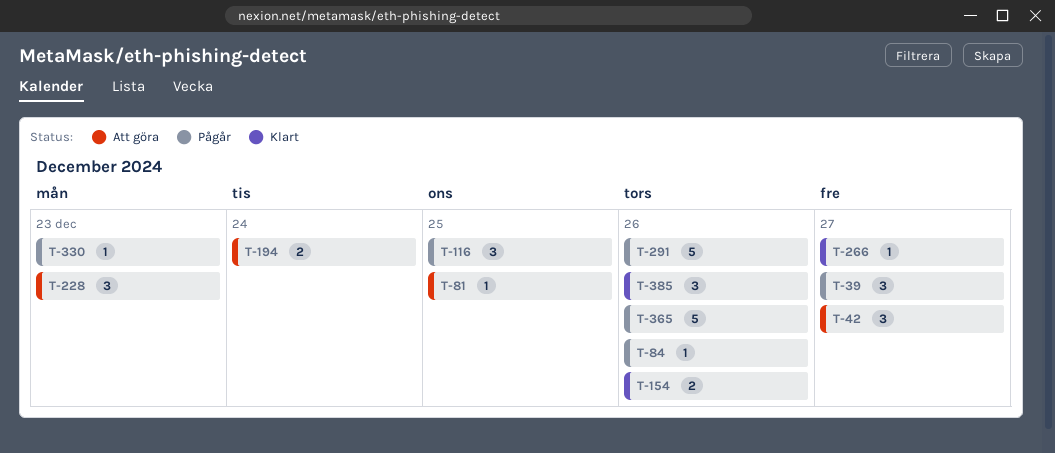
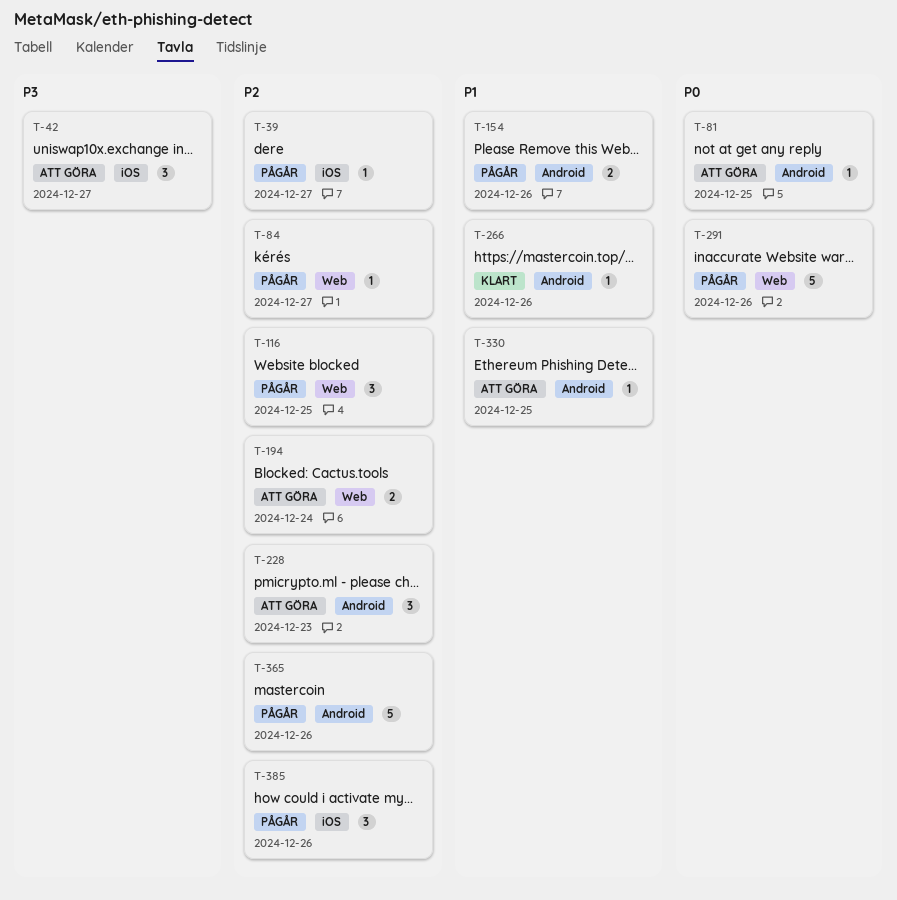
T-39, estimate: 3 -> 1
T-84, due: Dec 26 -> Dec 27
T-154, status: Klart -> Pågår
T-266, due: Dec 27 -> Dec 26
T-330, status: Pågår -> Att göra
T-330, due: Dec 23 -> Dec 25
T-385, status: Klart -> Pågår

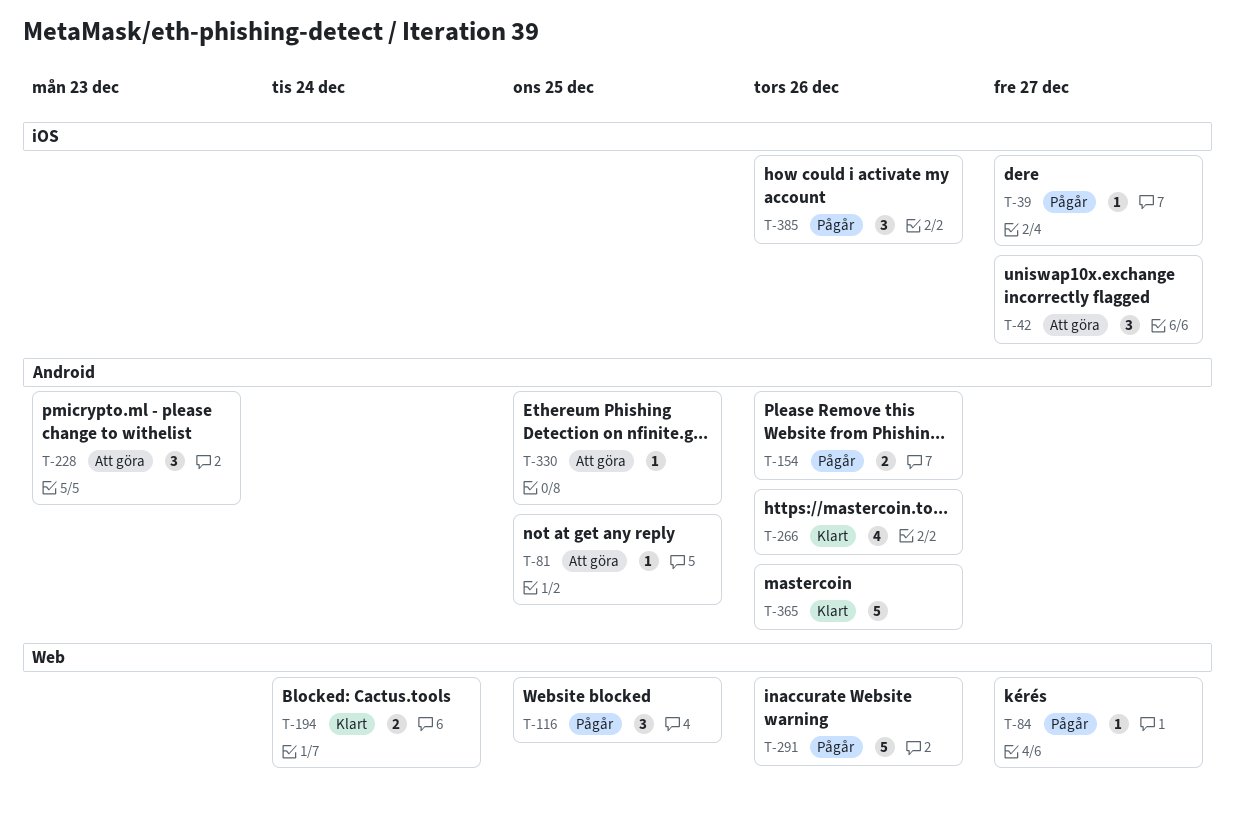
T-194, status: Att göra -> Klart
T-266, estimate: 1 -> 4
T-365, status: Pågår -> Klart

